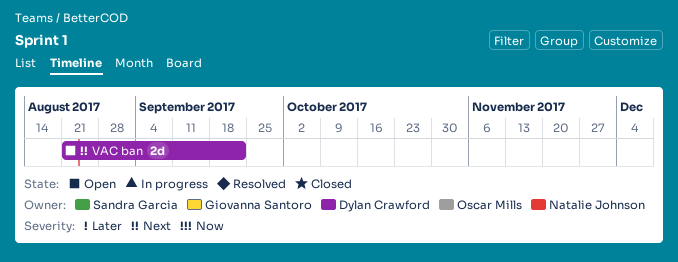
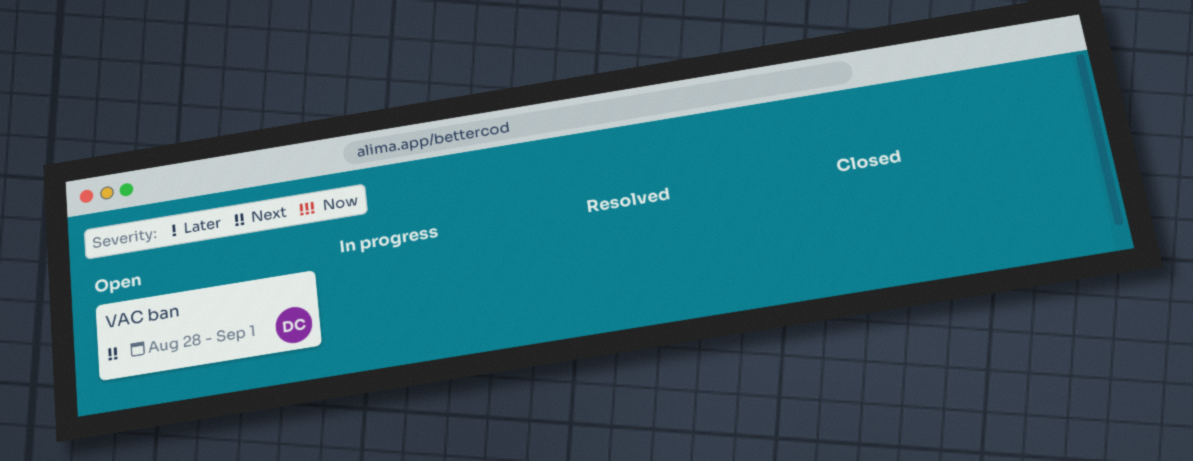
VAC ban, start: Aug 21 -> Aug 28
VAC ban, due: Sep 22 -> Sep 1

